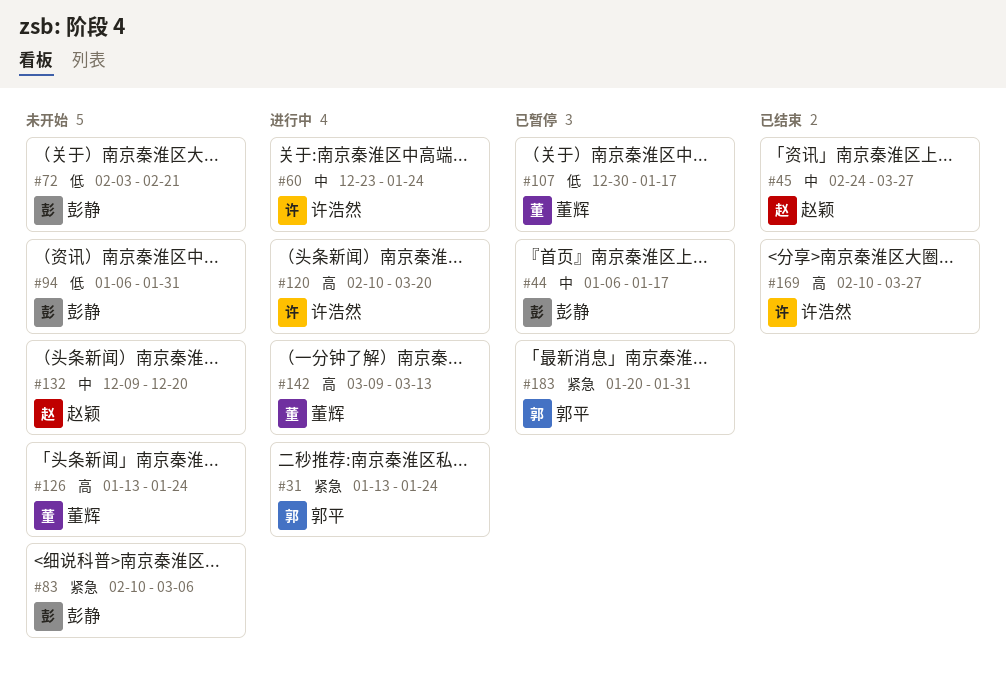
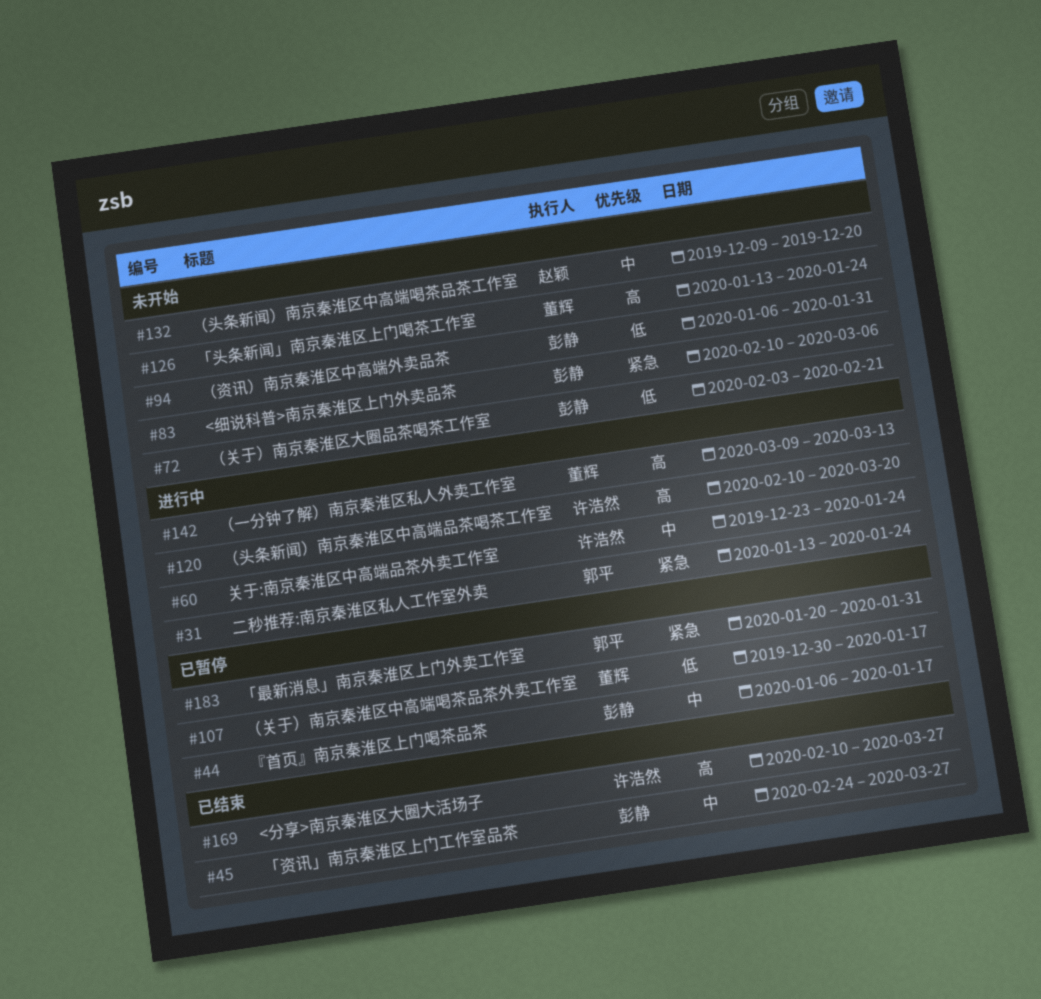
#45, owner: 赵颖 -> 彭静

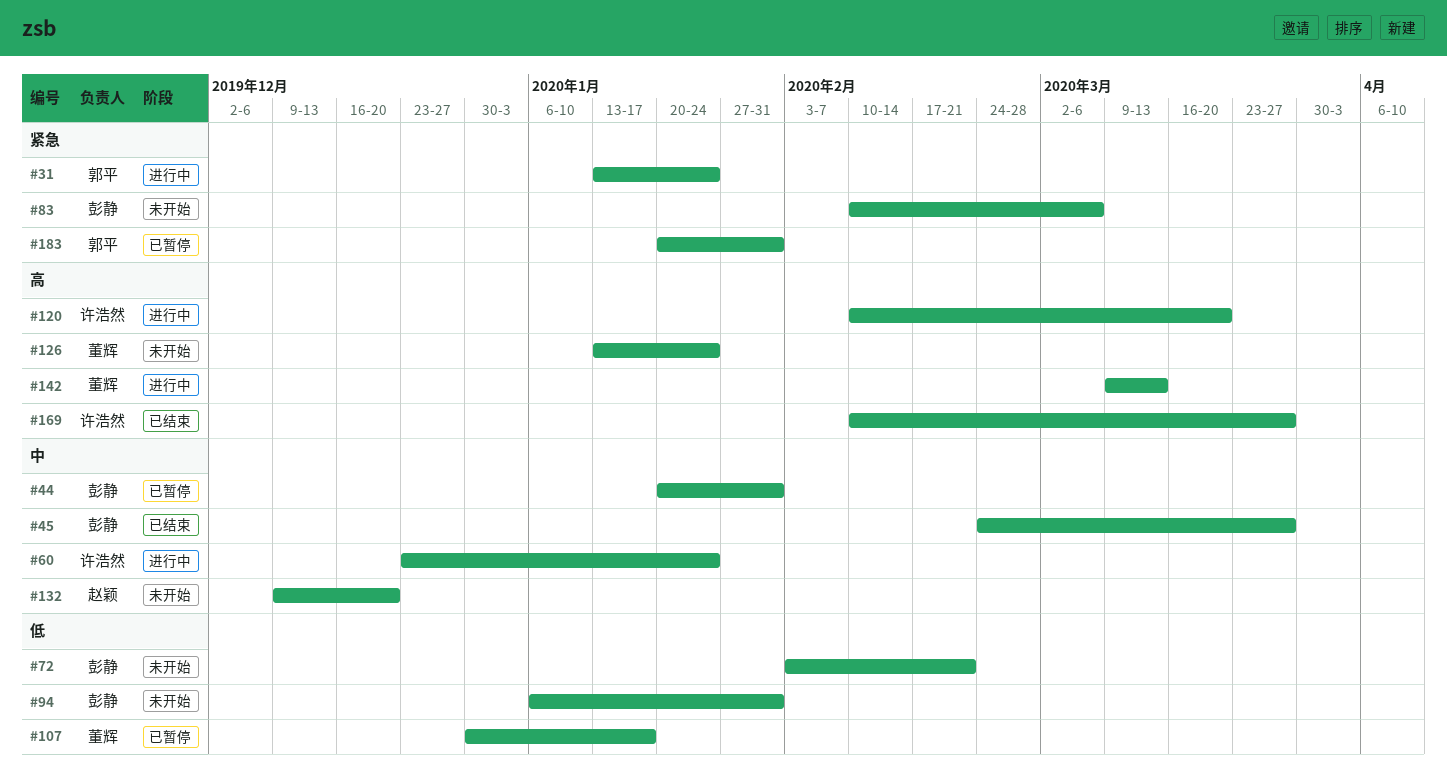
#44, start: Jan 6 -> Jan 20
#44, due: Jan 17 -> Jan 31

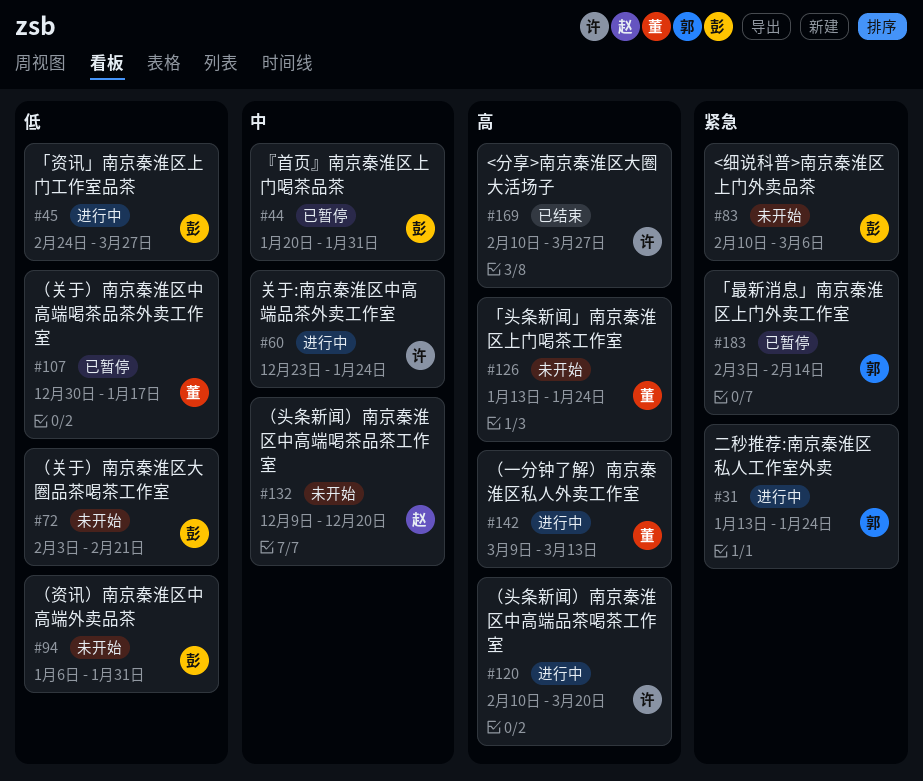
#45, status: 已结束 -> 进行中
#45, priority: 中 -> 低
#183, start: Jan 20 -> Feb 3
#183, due: Jan 31 -> Feb 14

